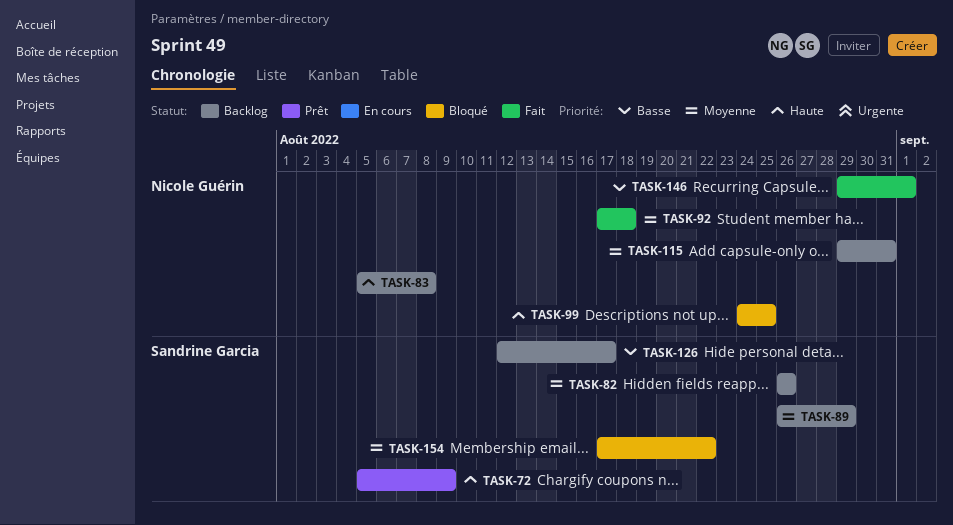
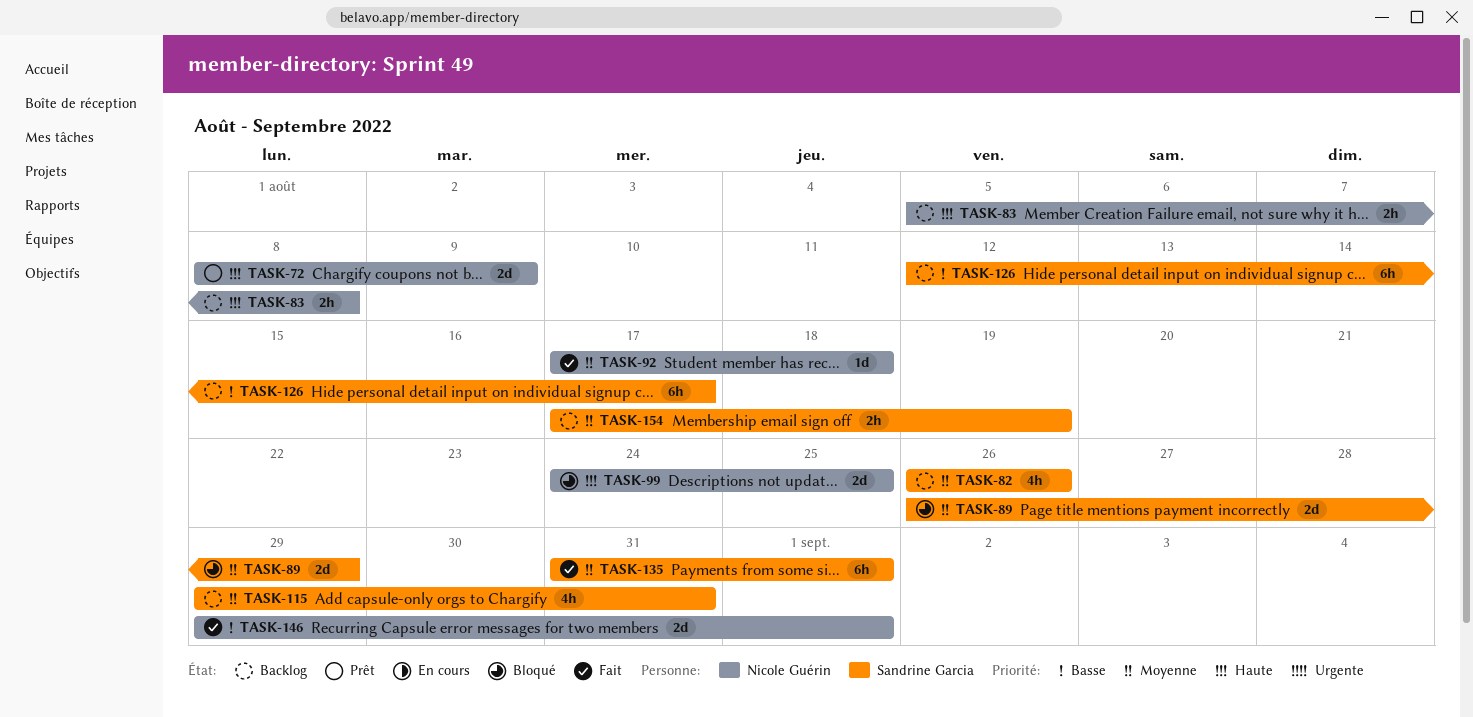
TASK-72, owner: Sandrine Garcia -> Nicole Guérin
TASK-72, start: Aug 5 -> Aug 8
TASK-89, status: Backlog -> Bloqué
TASK-115, owner: Nicole Guérin -> Sandrine Garcia
TASK-135: none -> present
TASK-154, status: Bloqué -> Backlog
TASK-154, due: Aug 22 -> Aug 19

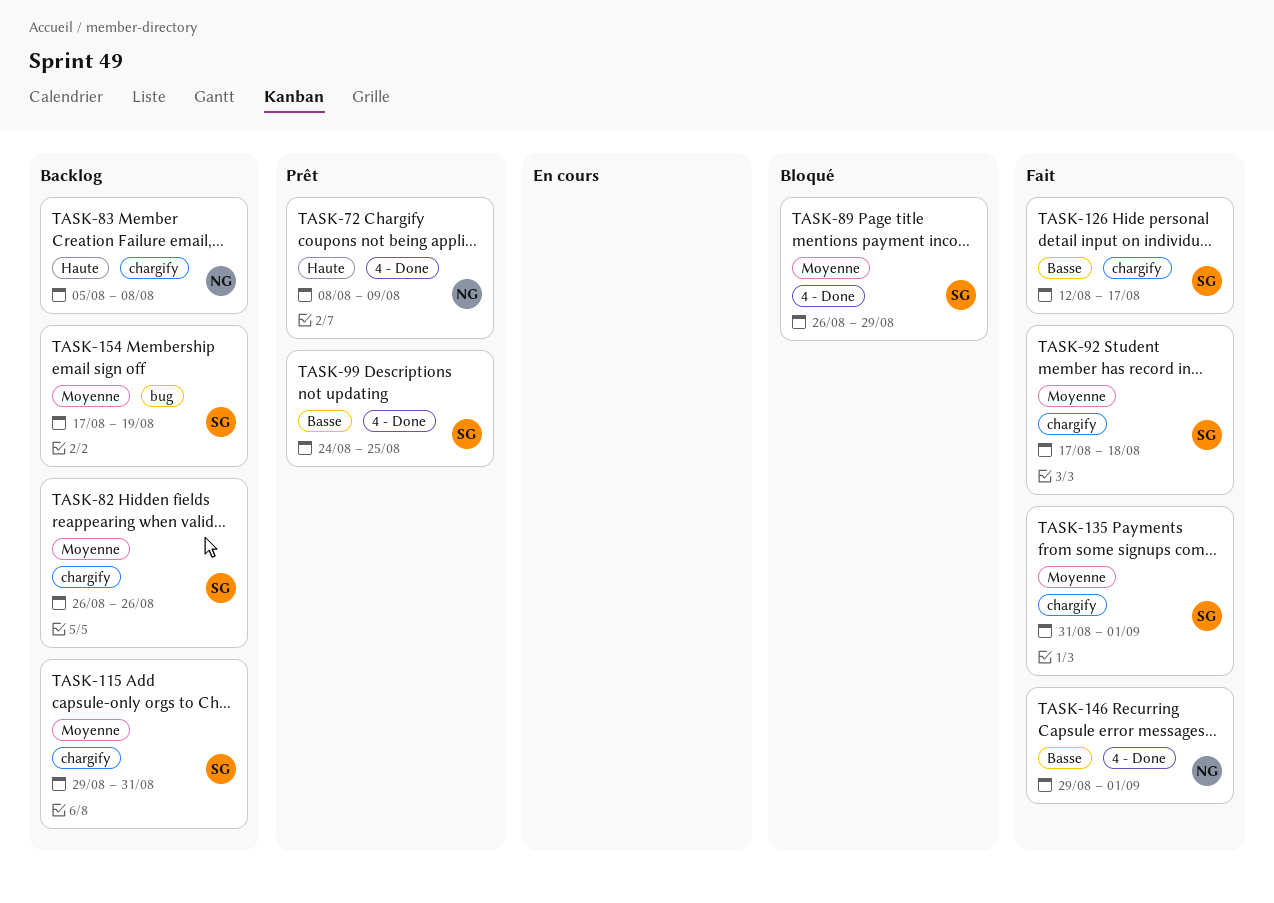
TASK-92, owner: Nicole Guérin -> Sandrine Garcia
TASK-99, status: Bloqué -> Prêt
TASK-99, owner: Nicole Guérin -> Sandrine Garcia
TASK-99, priority: Haute -> Basse
TASK-126, status: Backlog -> Fait

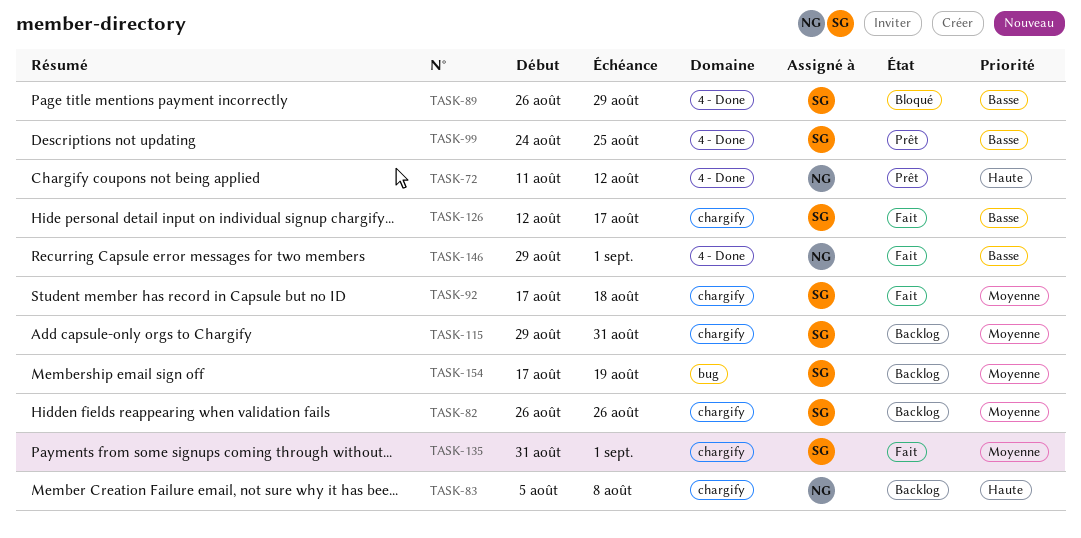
TASK-72, start: Aug 8 -> Aug 11
TASK-72, due: Aug 9 -> Aug 12
TASK-89, priority: Moyenne -> Basse

